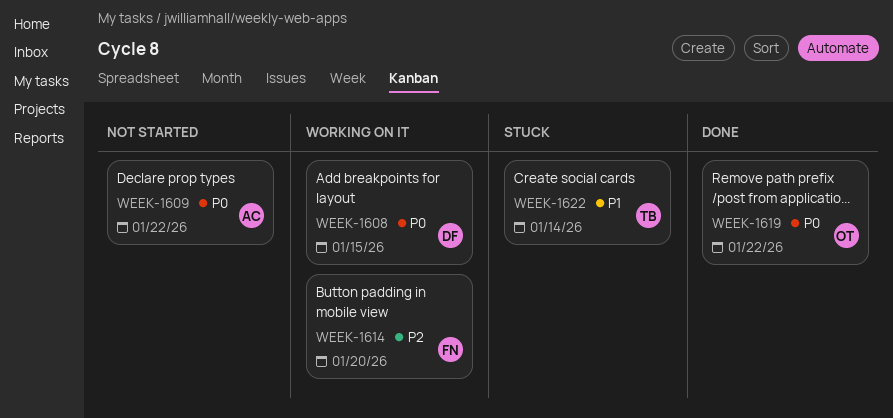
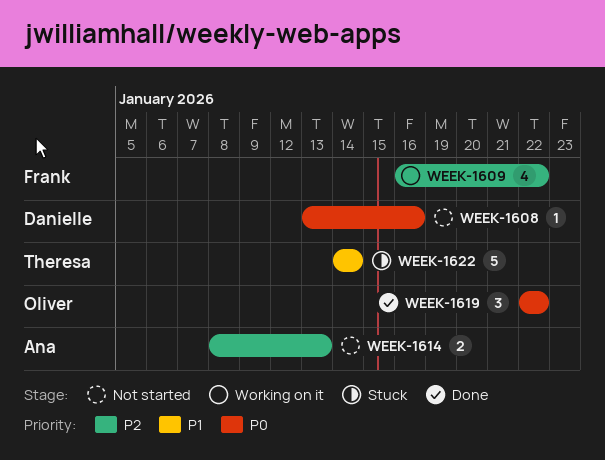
WEEK-1608, status: Working on it -> Not started
WEEK-1608, due: Jan 15 -> Jan 16
WEEK-1609, status: Not started -> Working on it
WEEK-1609, owner: Ana -> Frank
WEEK-1609, priority: P0 -> P2
WEEK-1614, status: Working on it -> Not started
WEEK-1614, owner: Frank -> Ana
WEEK-1614, due: Jan 20 -> Jan 13

